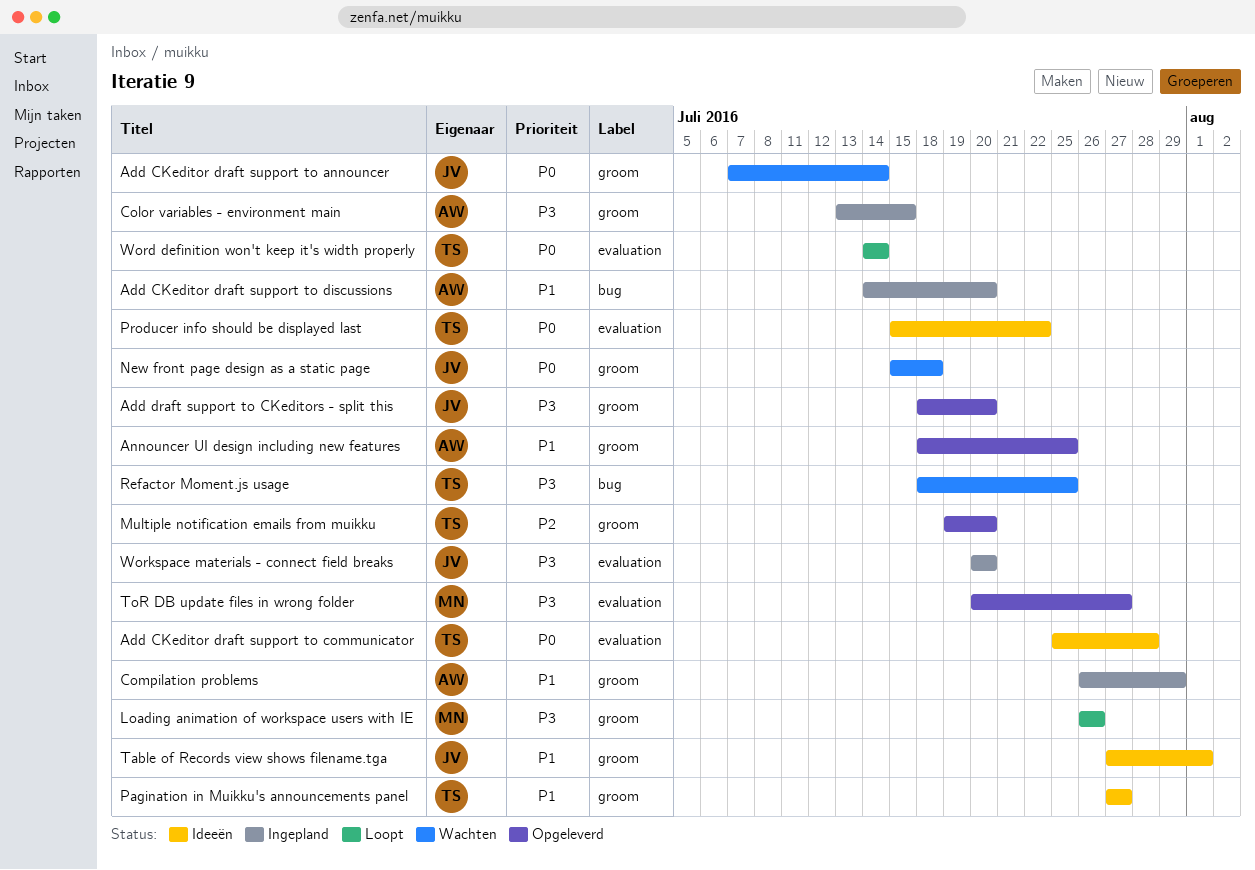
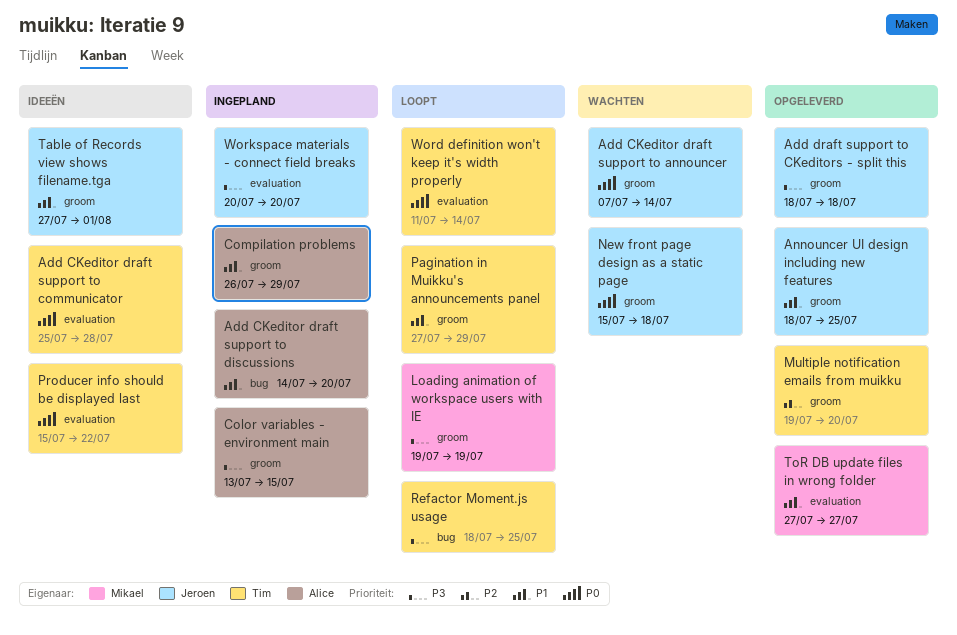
Add draft support to CKeditors - split this, due: Jul 20 -> Jul 18
Announcer UI design including new features, owner: Alice -> Jeroen
Loading animation of workspace users with IE, start: Jul 26 -> Jul 19
Loading animation of workspace users with IE, due: Jul 26 -> Jul 19
Pagination in Muikku's announcements panel, status: Ideeën -> Loopt
Pagination in Muikku's announcements panel, due: Jul 27 -> Jul 29
Refactor Moment.js usage, status: Wachten -> Loopt
ToR DB update files in wrong folder, priority: P3 -> P1
ToR DB update files in wrong folder, start: Jul 20 -> Jul 27
Word definition won't keep it's width properly, start: Jul 14 -> Jul 11

